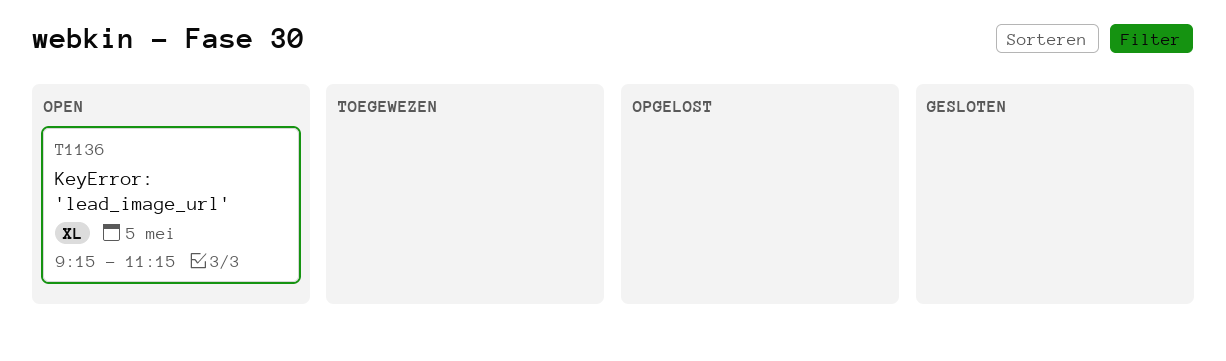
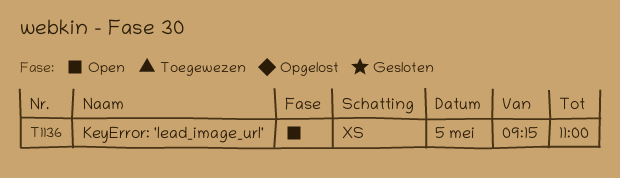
T1136, estimate: XL -> XS
T1136, ends: 11:15 -> 11:00

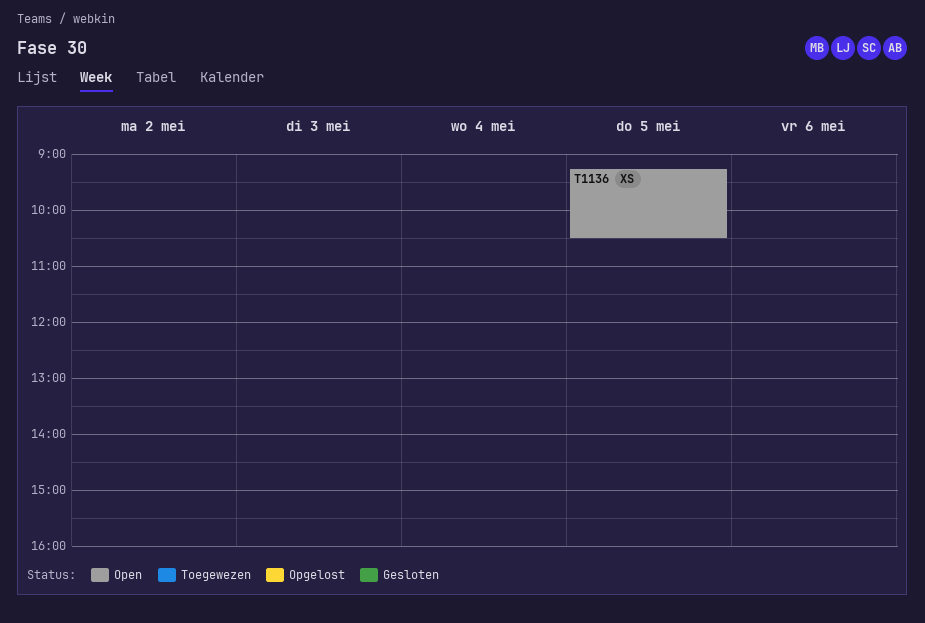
T1136, ends: 11:00 -> 10:30

